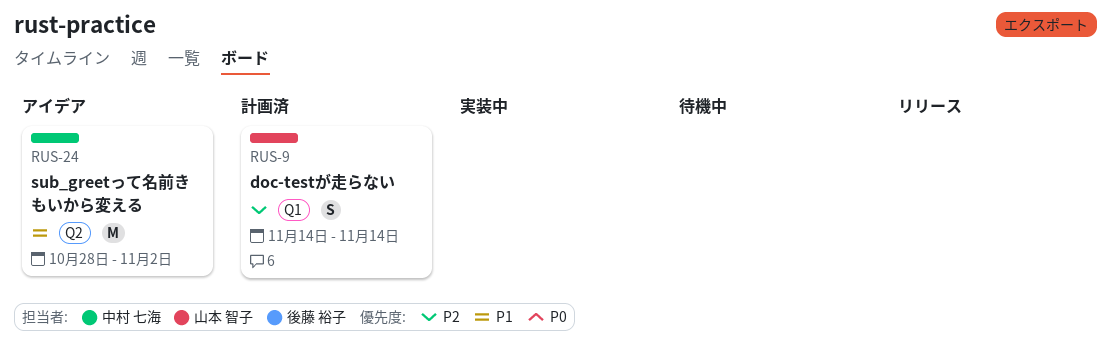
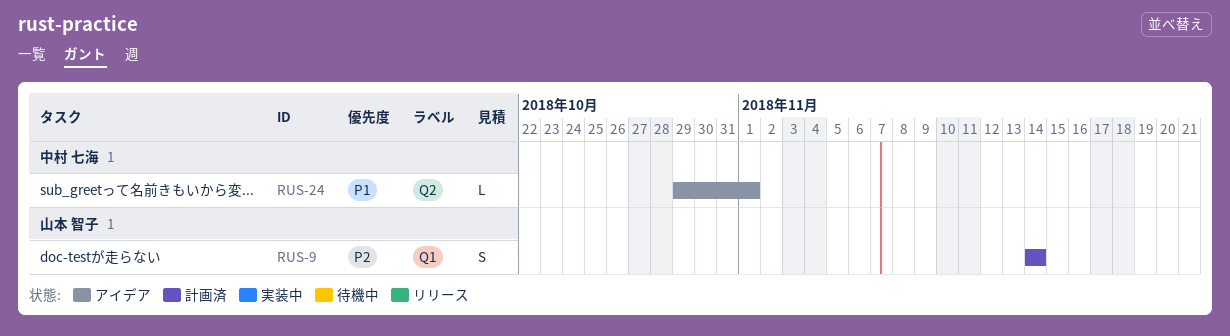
RUS-24, estimate: M -> L
RUS-24, start: Oct 28 -> Oct 29
RUS-24, due: Nov 2 -> Nov 1

